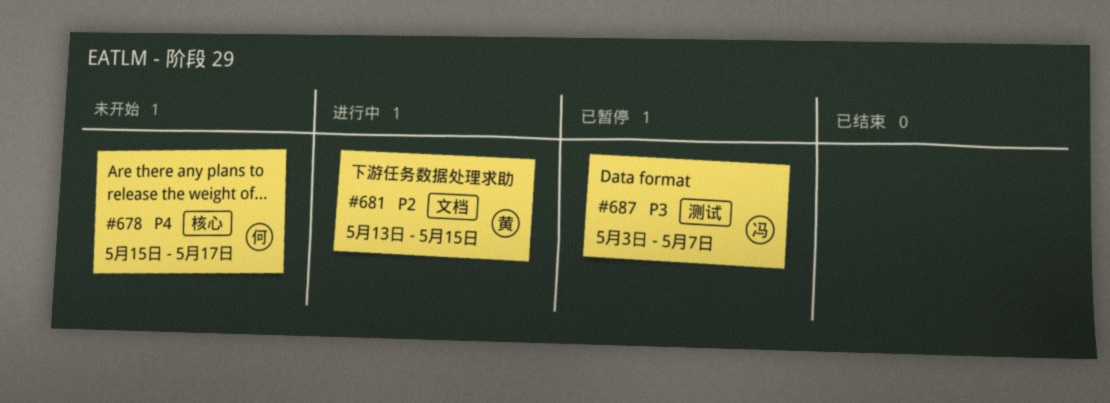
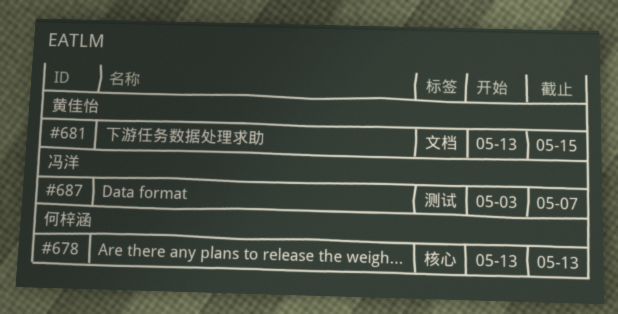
#678, start: May 15 -> May 13
#678, due: May 17 -> May 13

